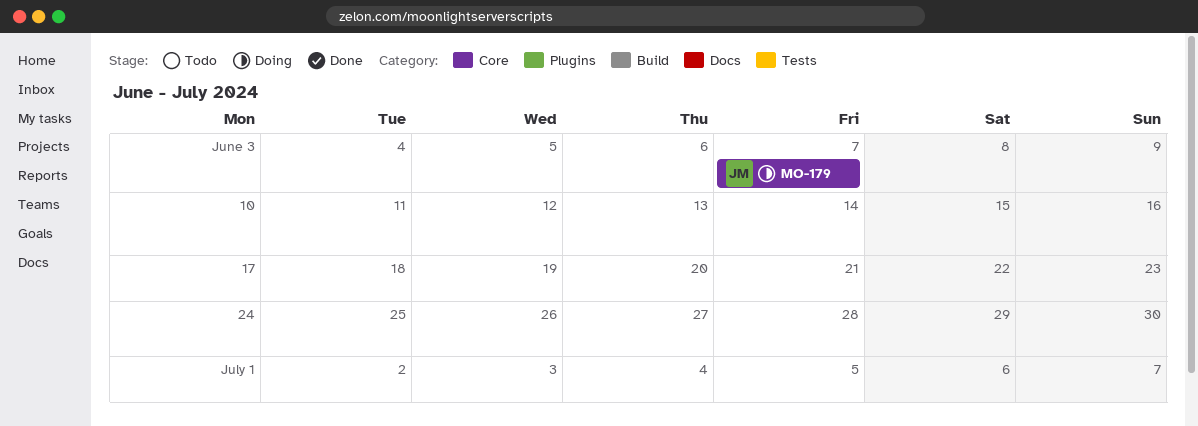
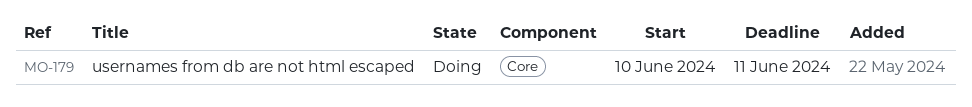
MO-179, start: Jun 7 -> Jun 10
MO-179, due: Jun 7 -> Jun 11

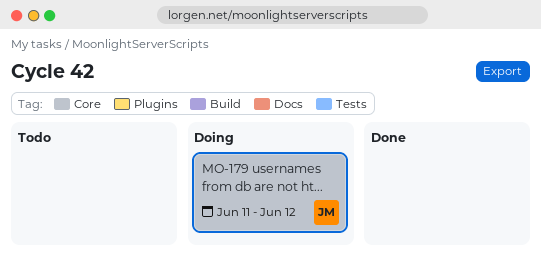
MO-179, start: Jun 10 -> Jun 11
MO-179, due: Jun 11 -> Jun 12

